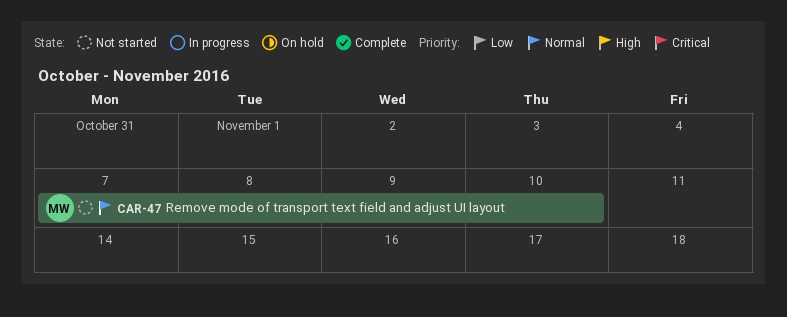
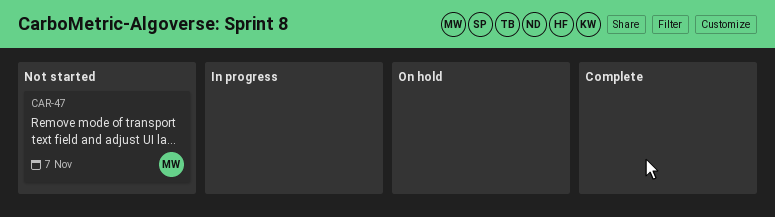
CAR-47, due: Nov 10 -> Nov 7

